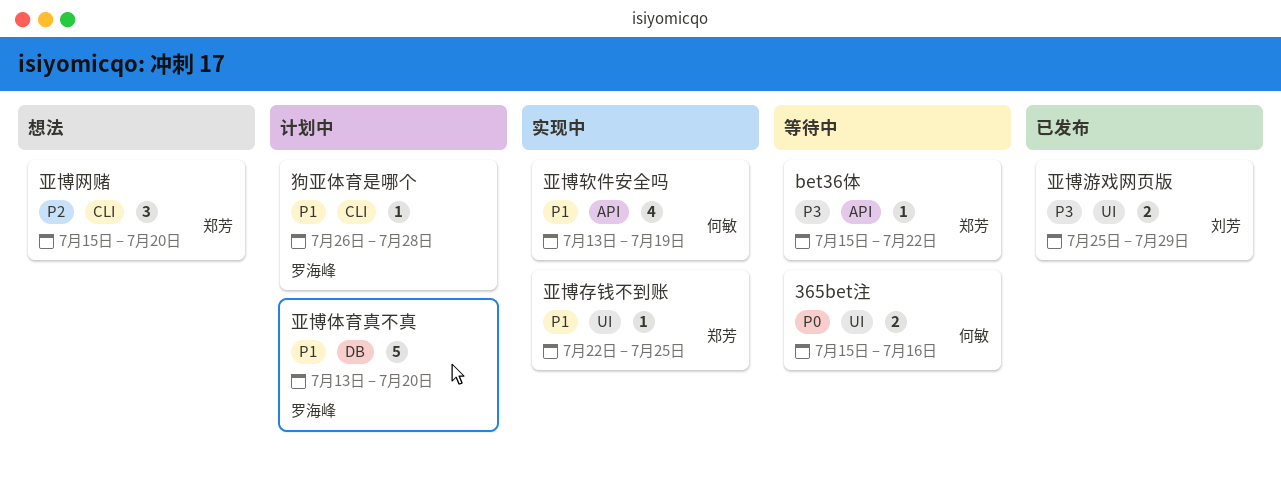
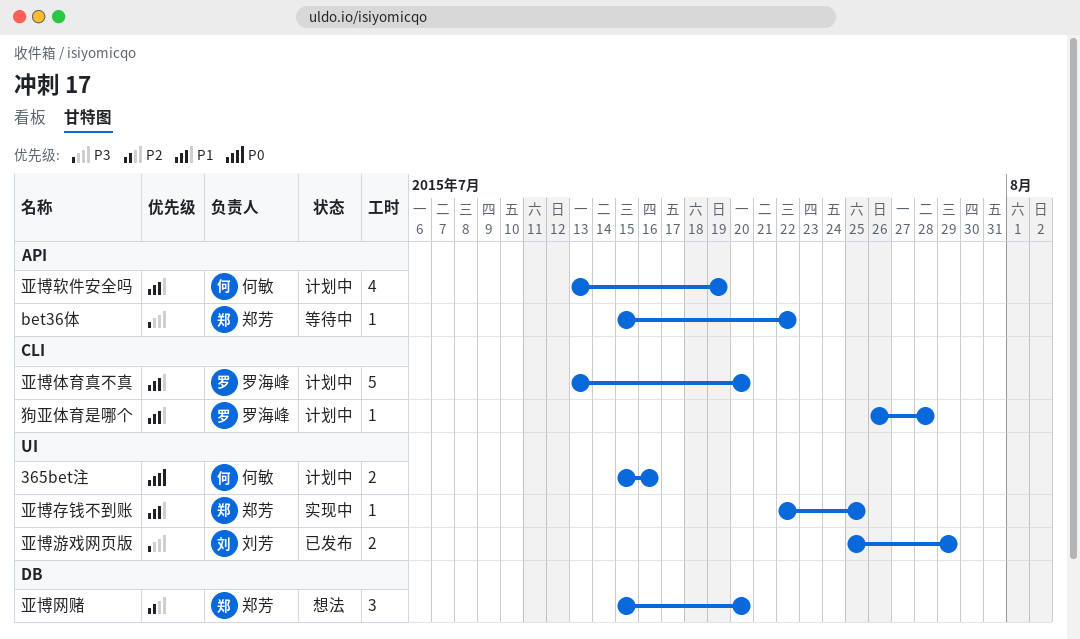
365bet注, status: 等待中 -> 计划中
亚博体育真不真, label: DB -> CLI
亚博网赌, label: CLI -> DB
亚博软件安全吗, status: 实现中 -> 计划中

